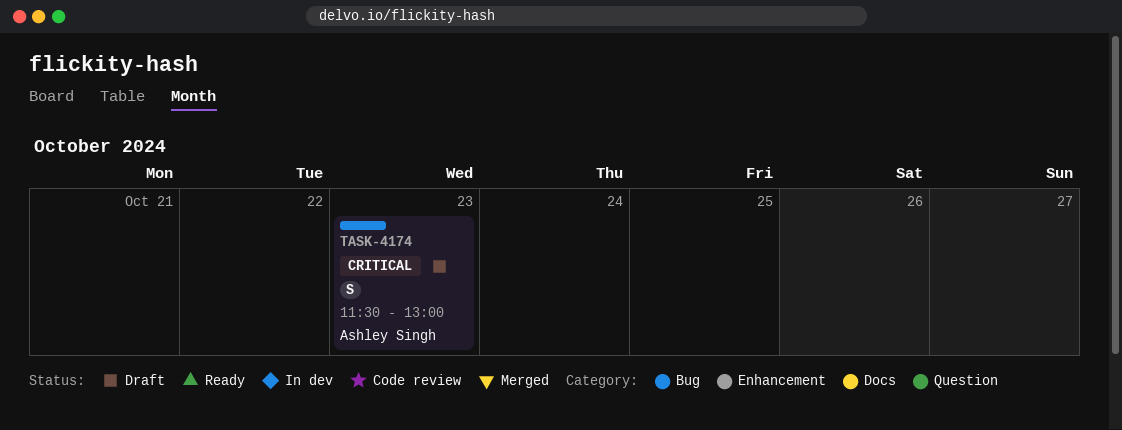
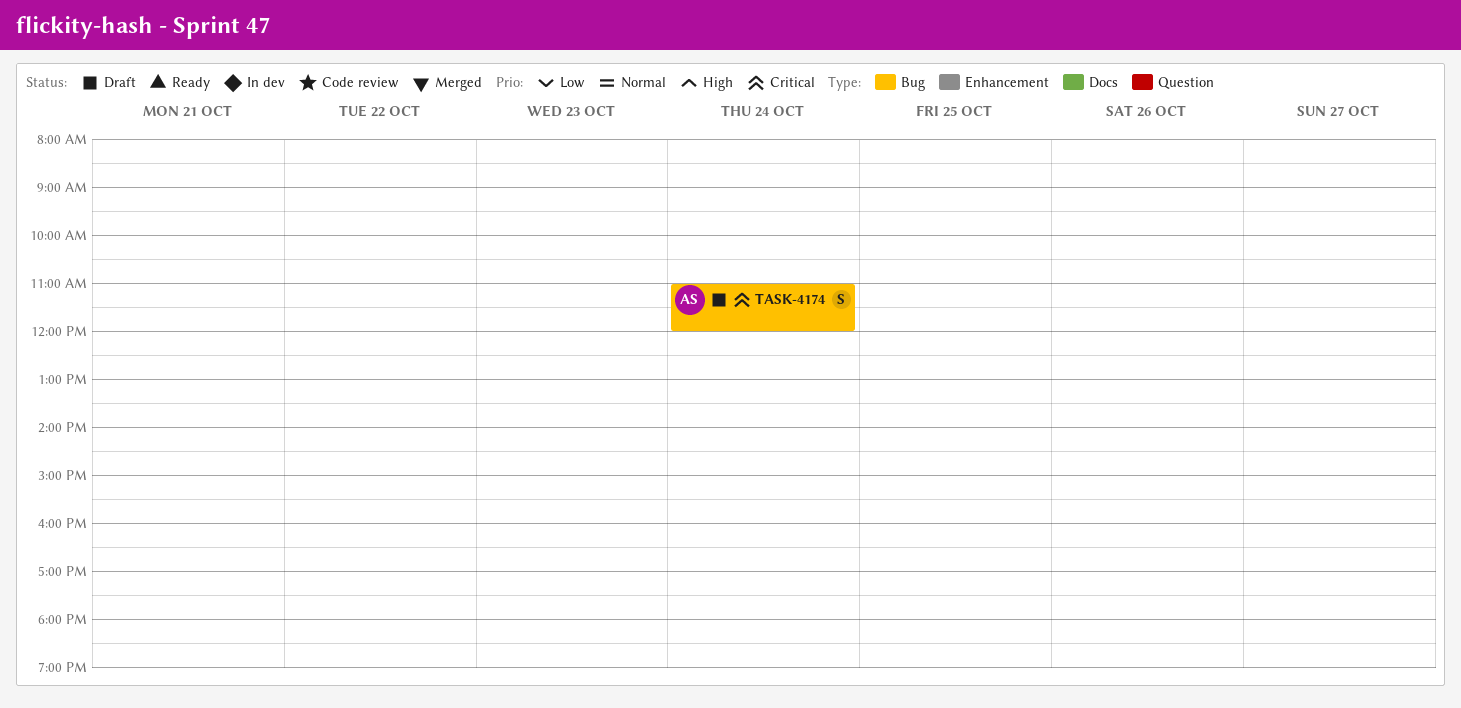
TASK-4174, day: Oct 23 -> Oct 24
TASK-4174, begins: 11:30 -> 11:00
TASK-4174, ends: 13:00 -> 12:00

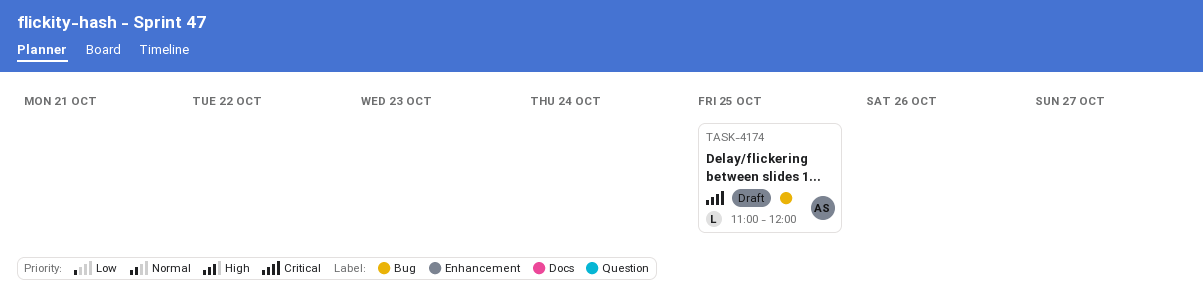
TASK-4174, estimate: S -> L
TASK-4174, day: Oct 24 -> Oct 25

